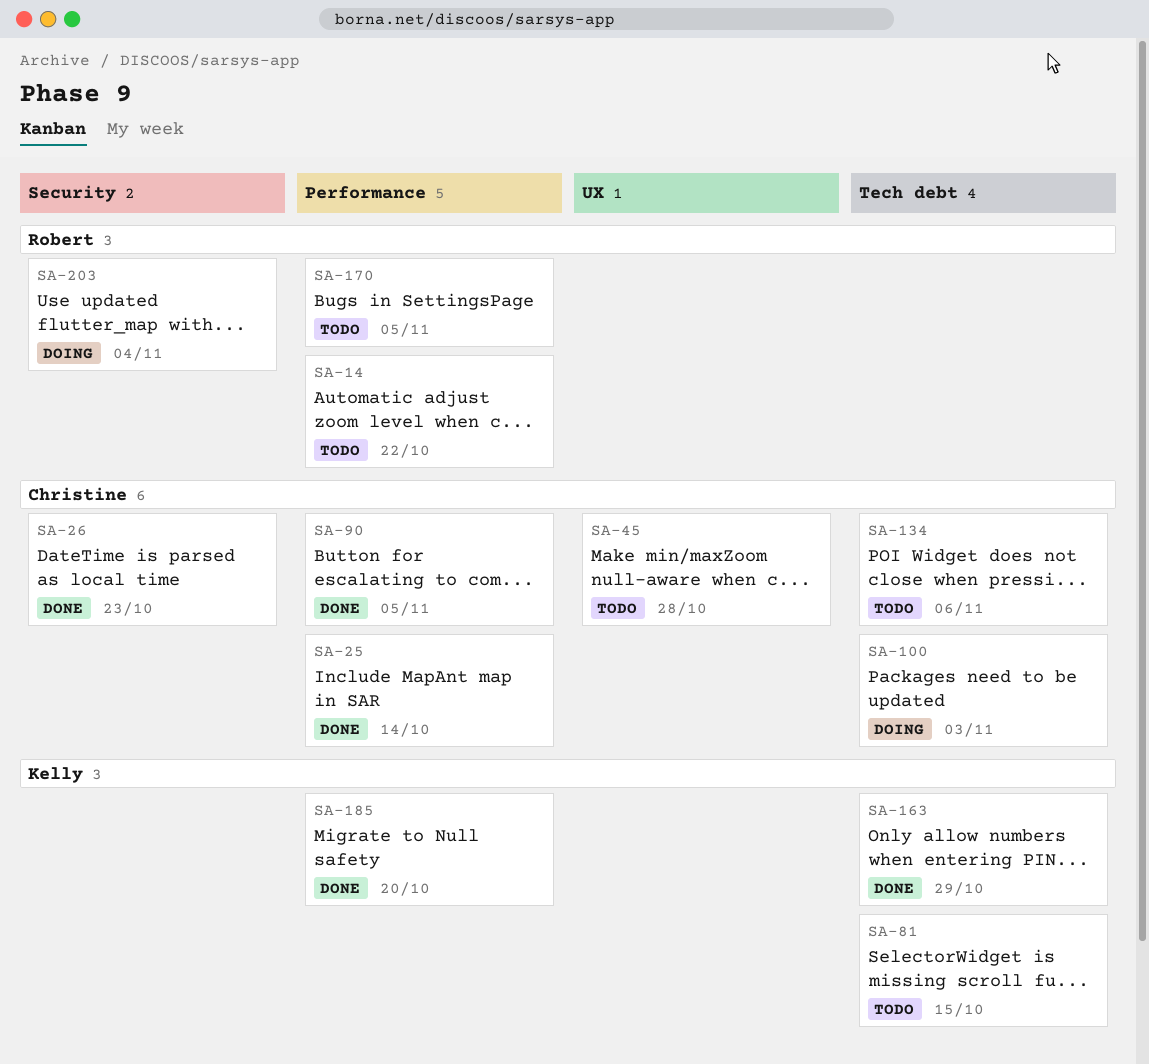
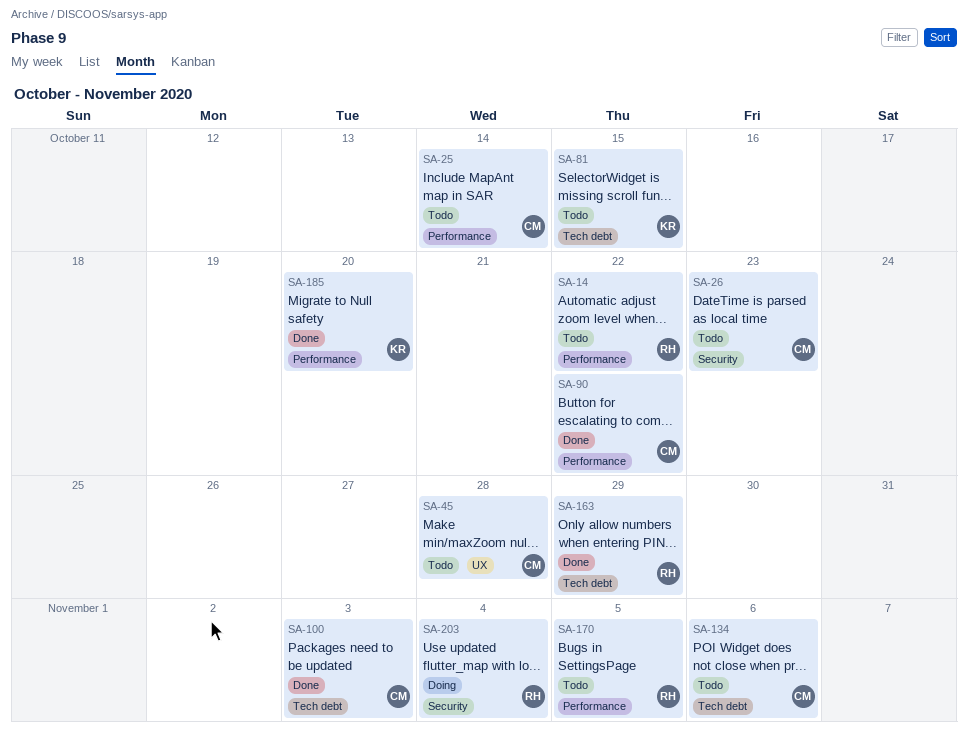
SA-25, status: Done -> Todo
SA-26, status: Done -> Todo
SA-90, due: Nov 5 -> Oct 22
SA-100, status: Doing -> Done
SA-163, owner: Kelly -> Robert

